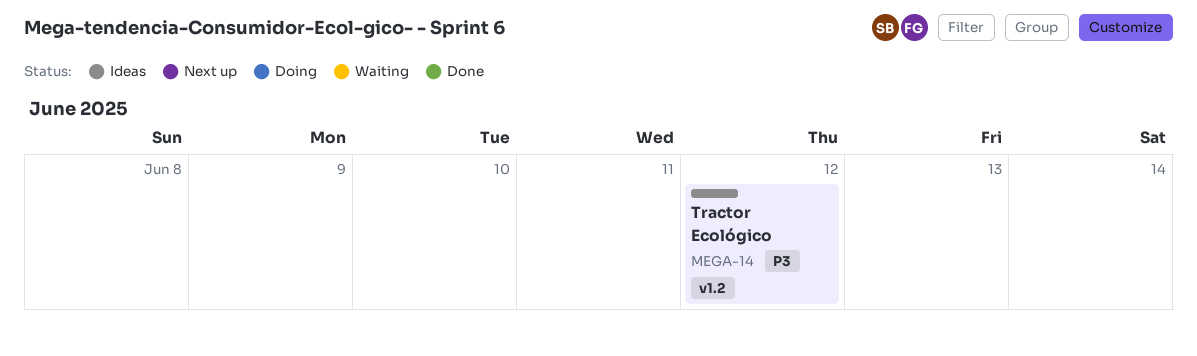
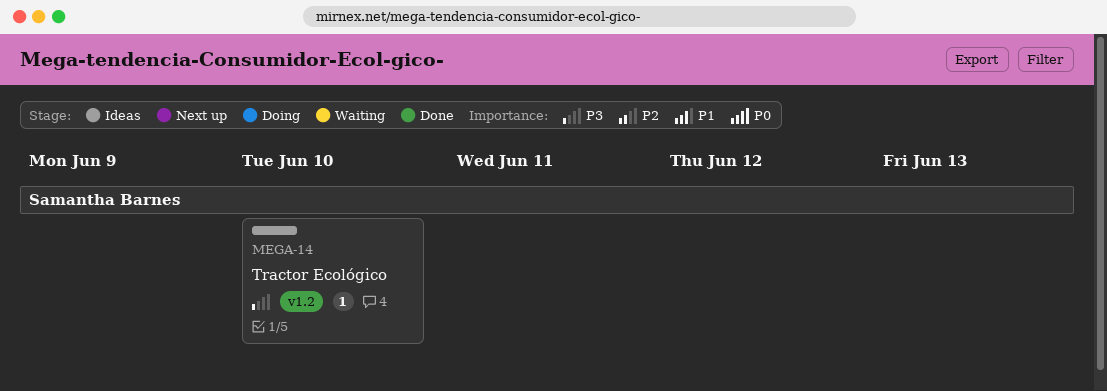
MEGA-14, due: Jun 12 -> Jun 10

